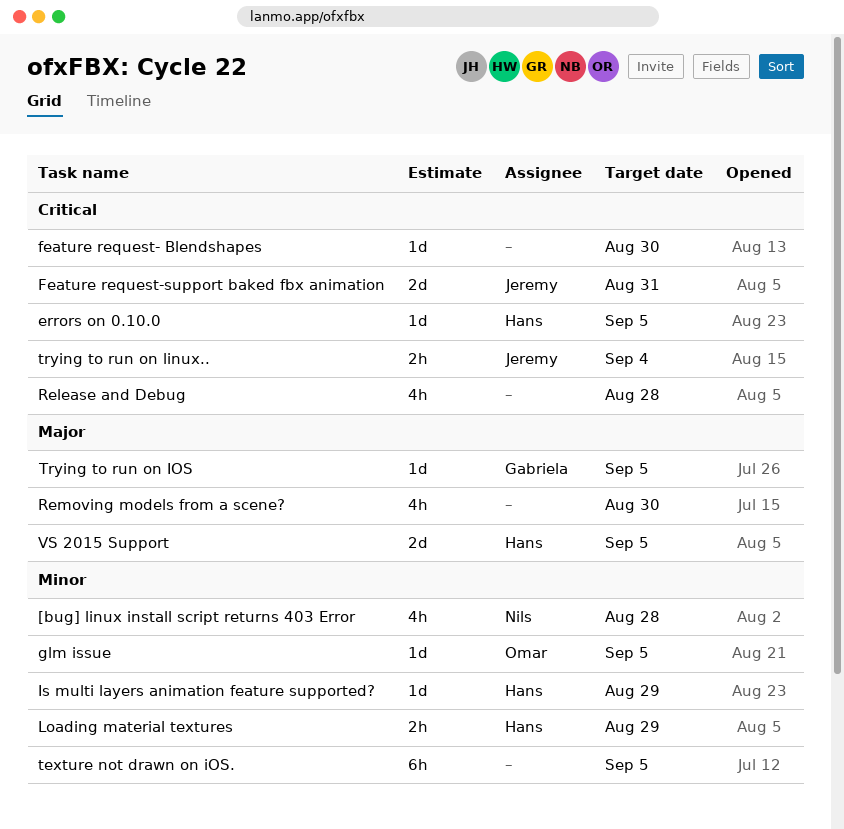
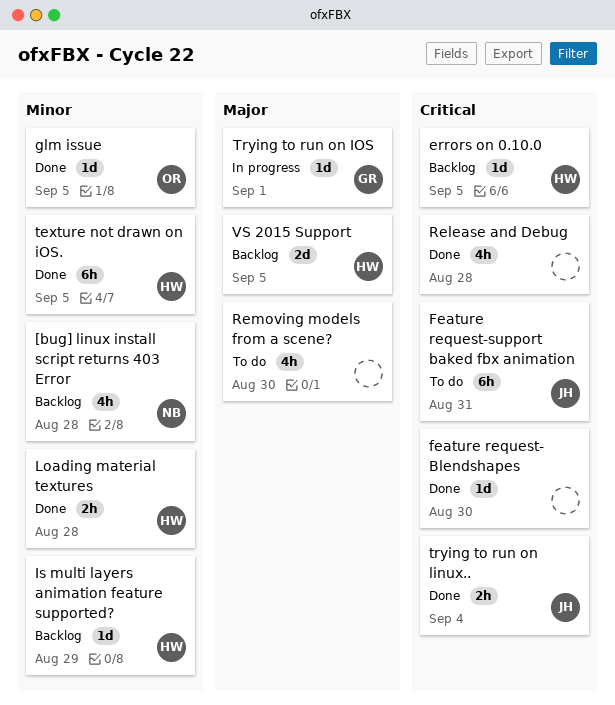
Feature request-support baked fbx animation, estimate: 2d -> 6h
Loading material textures, due: Aug 29 -> Aug 28
texture not drawn on iOS., owner: none -> Hans
Trying to run on IOS, due: Sep 5 -> Sep 1

